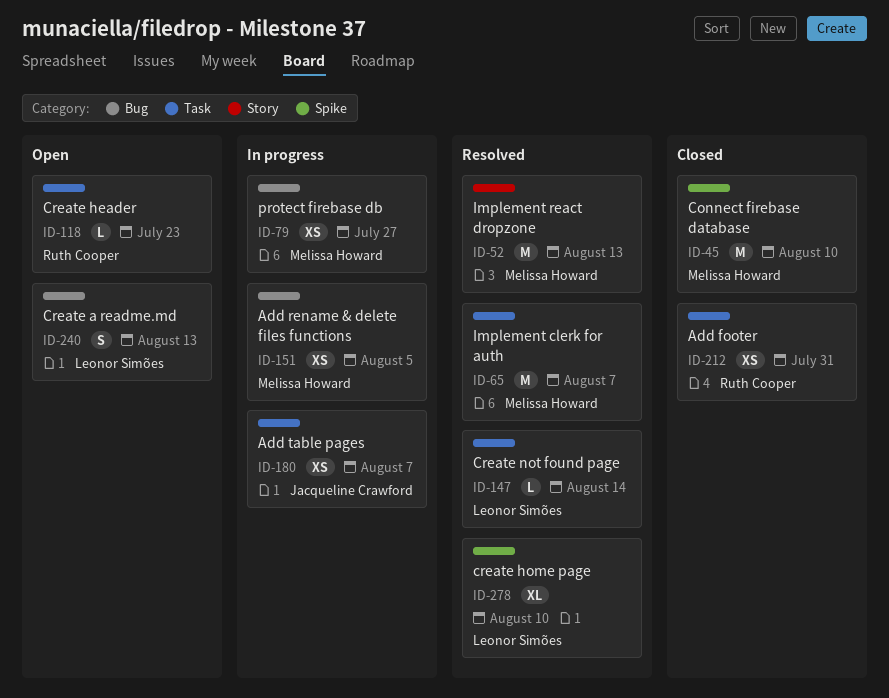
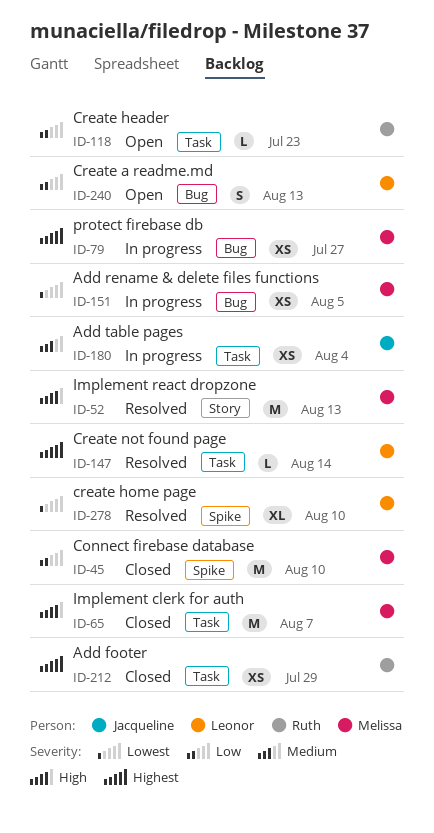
ID-65, status: Resolved -> Closed
ID-180, due: Aug 7 -> Aug 4
ID-212, due: Jul 31 -> Jul 29

